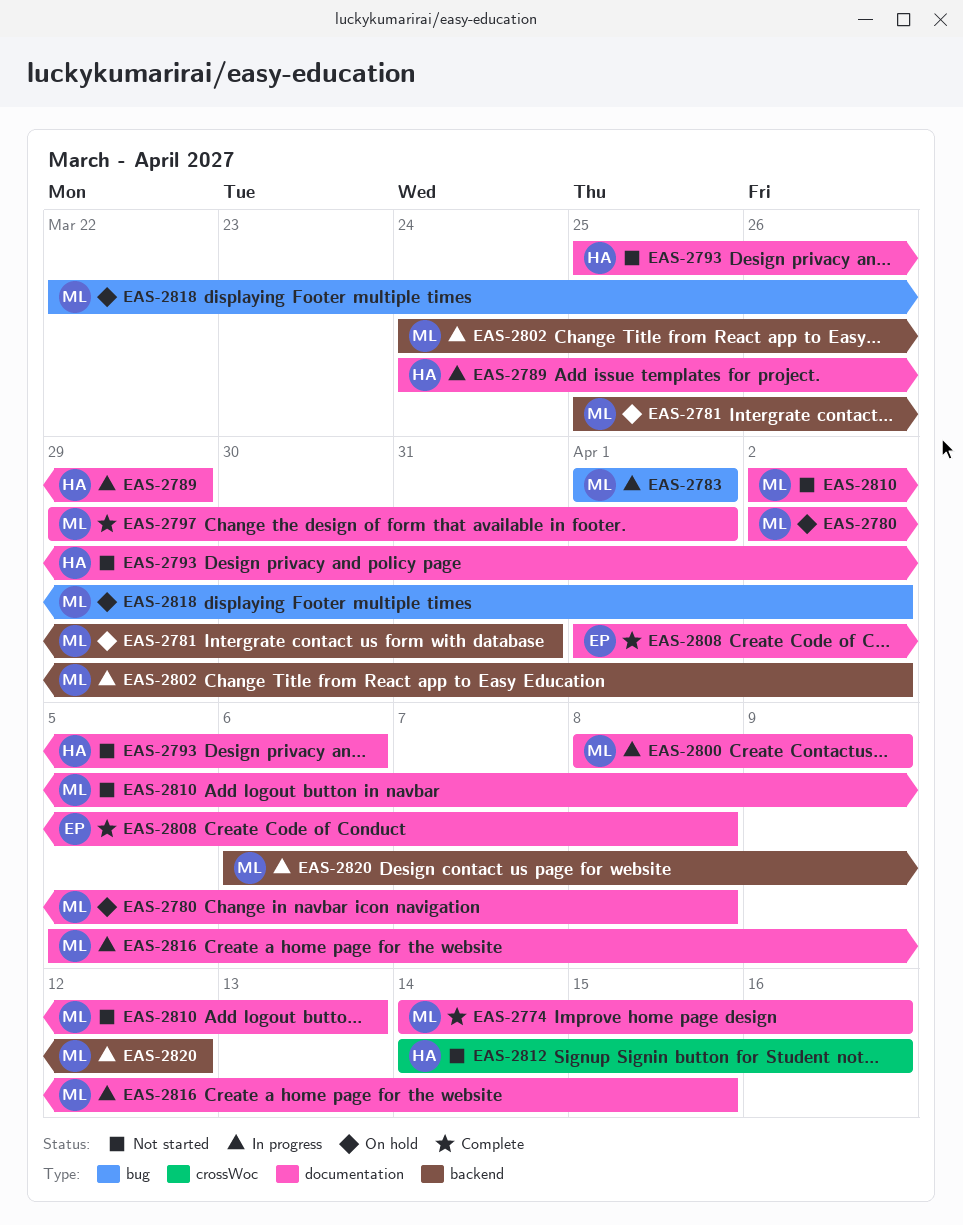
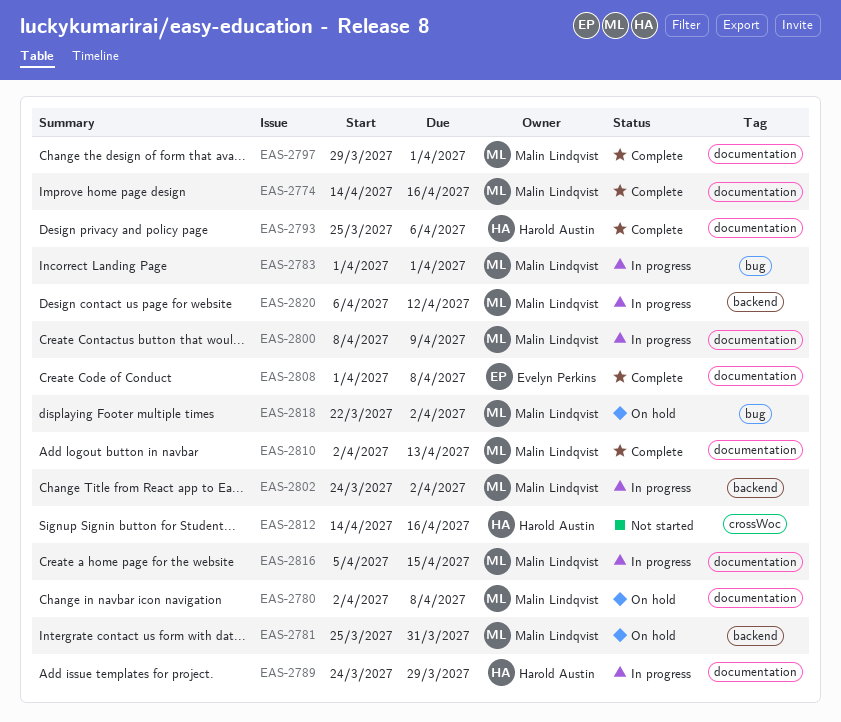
EAS-2793, status: Not started -> Complete
EAS-2810, status: Not started -> Complete

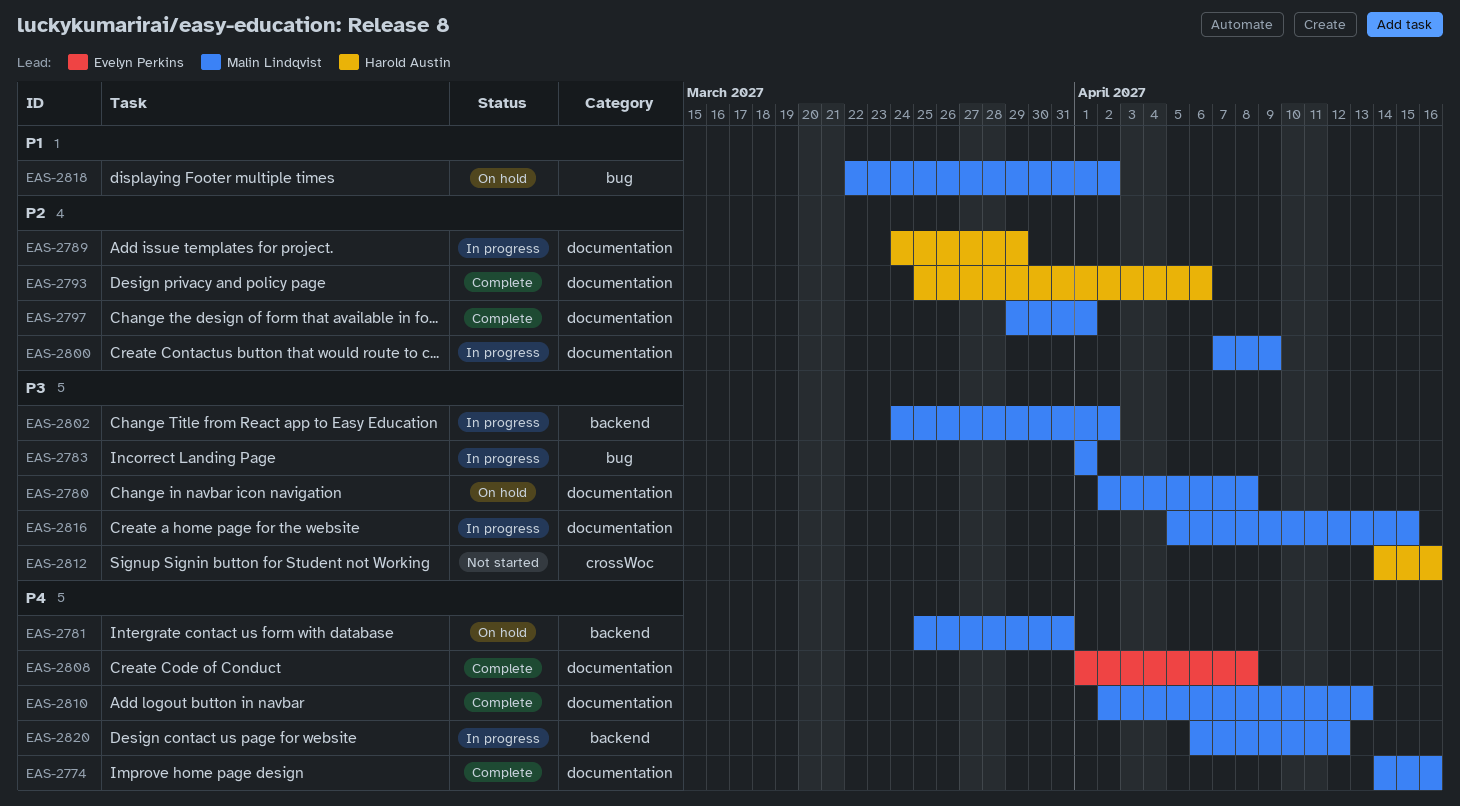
EAS-2800, start: Apr 8 -> Apr 7

